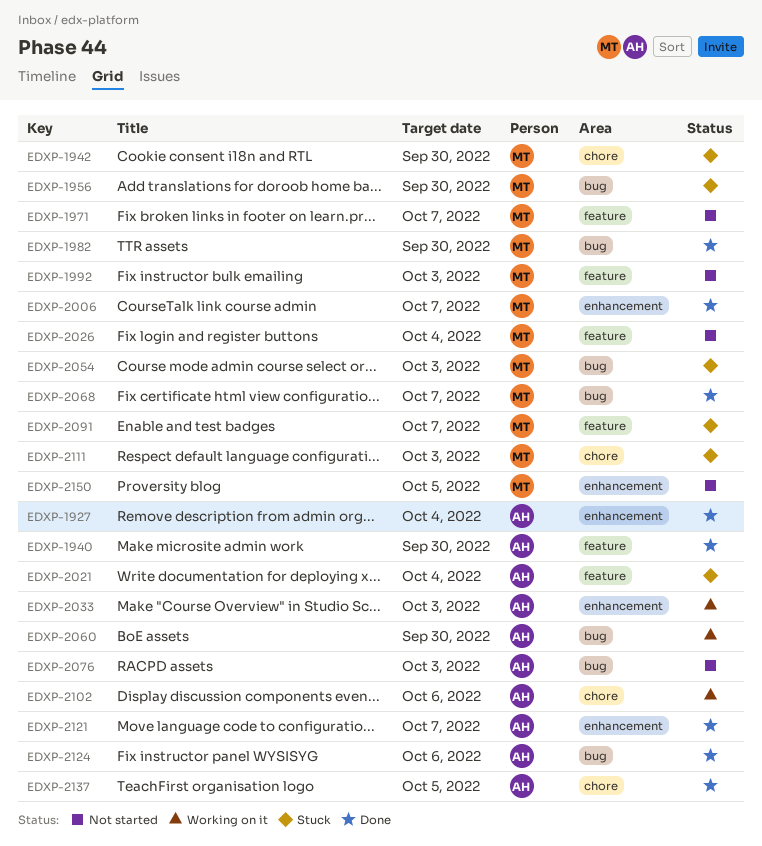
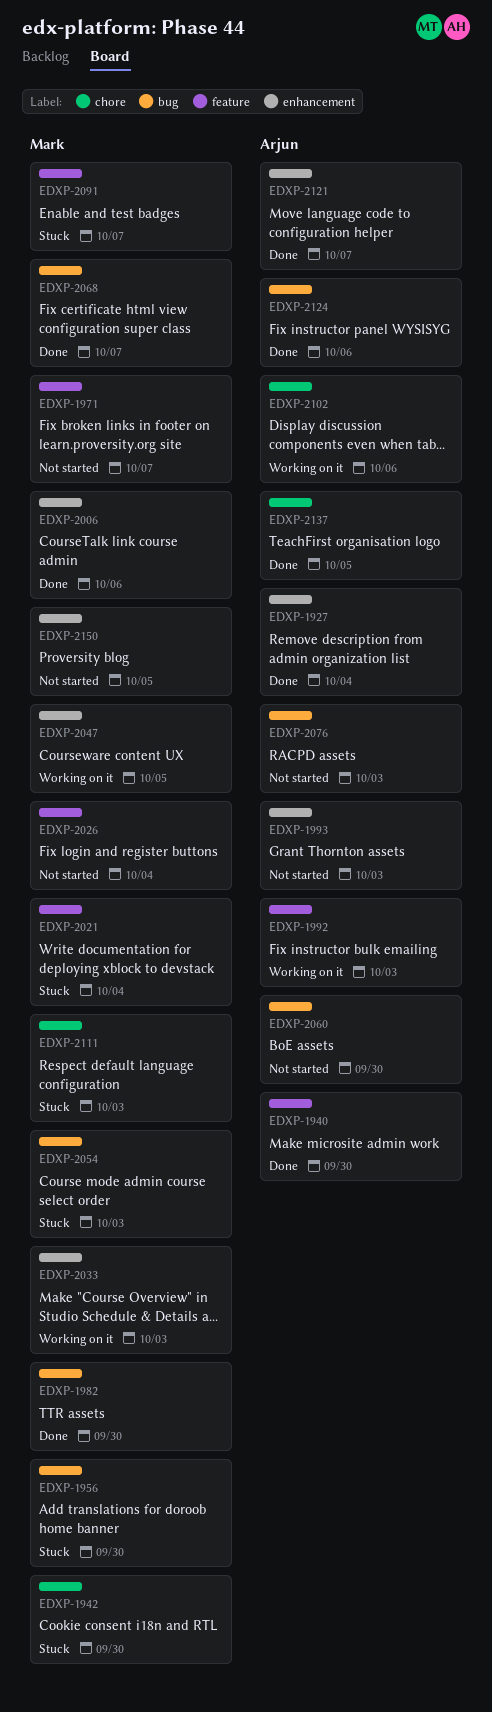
EDXP-1992, status: Not started -> Working on it
EDXP-1992, owner: Mark -> Arjun
EDXP-1993: none -> present
EDXP-2006, due: Oct 7 -> Oct 6
EDXP-2021, owner: Arjun -> Mark
EDXP-2033, owner: Arjun -> Mark
EDXP-2047: none -> present
EDXP-2060, status: Working on it -> Not started

